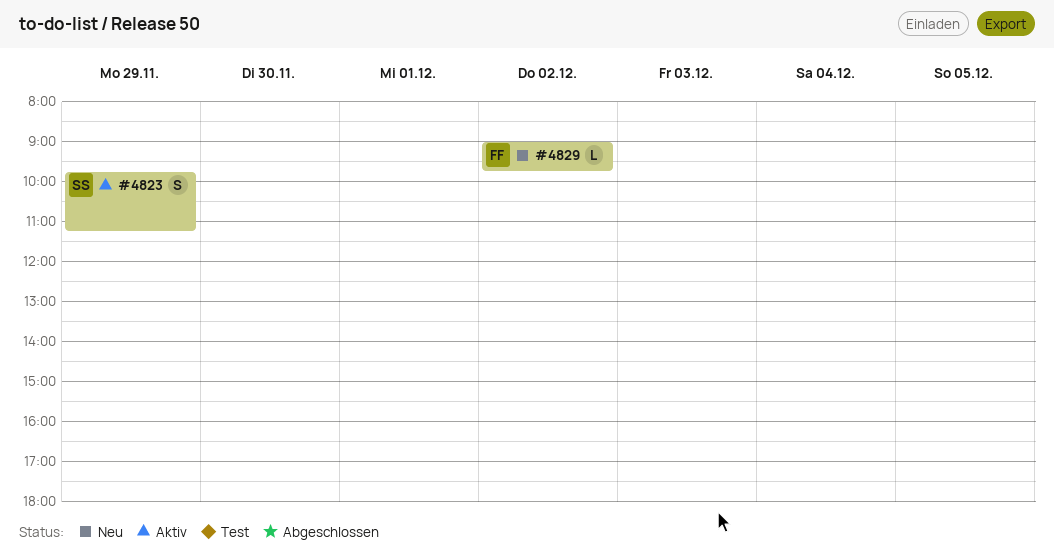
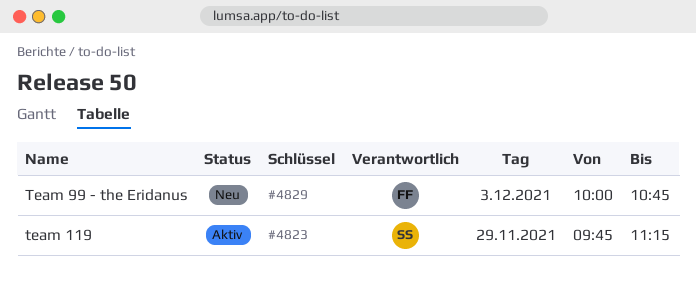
#4829, day: Dec 2 -> Dec 3
#4829, begins: 09:00 -> 10:00
#4829, ends: 09:45 -> 10:45

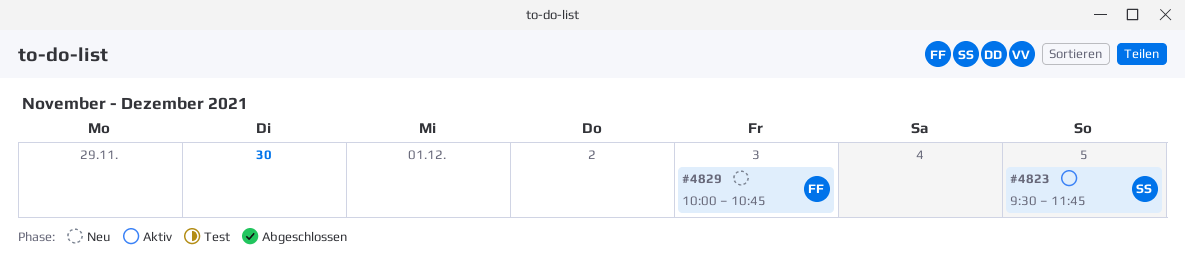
#4823, day: Nov 29 -> Dec 5
#4823, begins: 09:45 -> 09:30
#4823, ends: 11:15 -> 11:45

